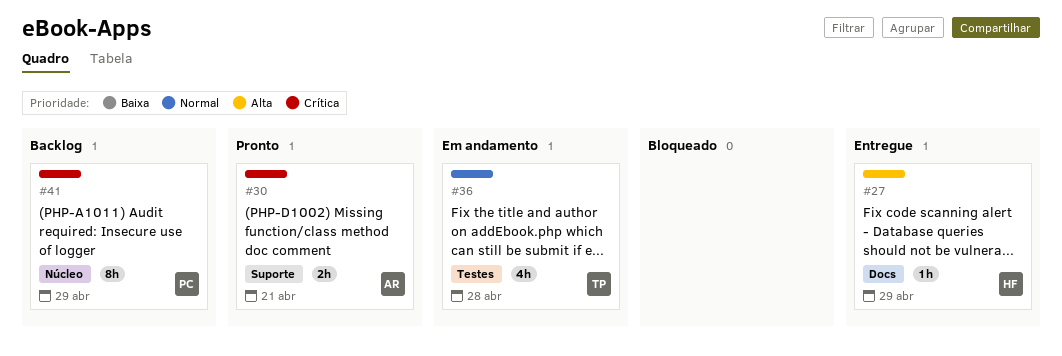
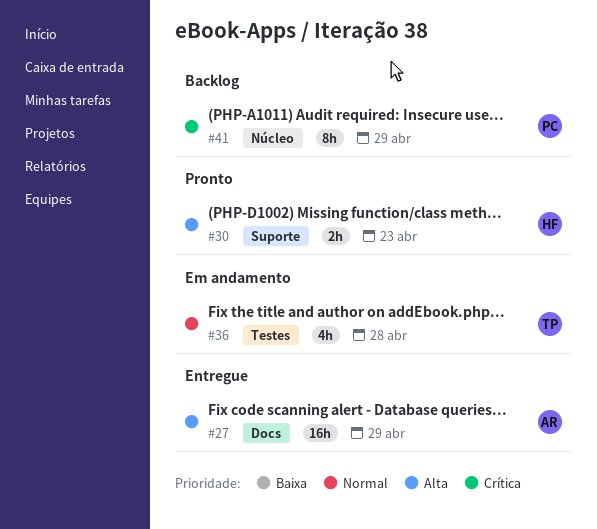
#27, owner: HF -> AR
#27, estimate: 1h -> 16h
#30, owner: AR -> HF
#30, priority: Crítica -> Alta
#30, due: Apr 21 -> Apr 23

